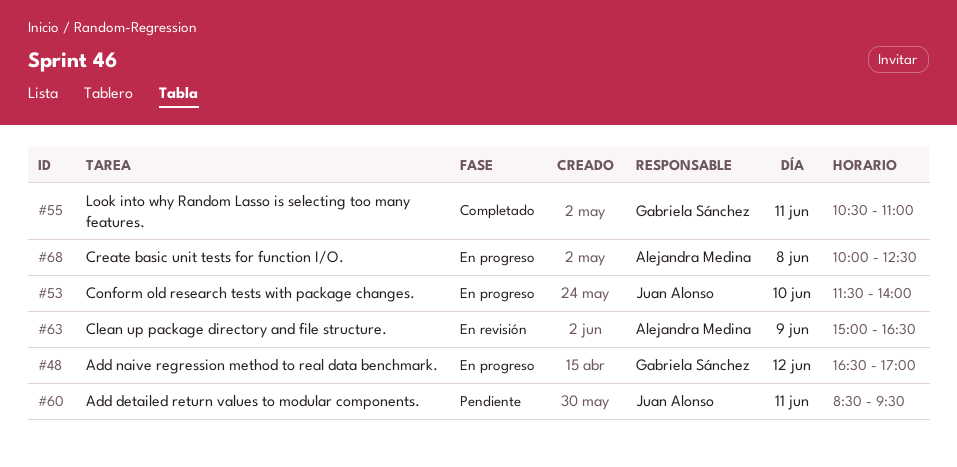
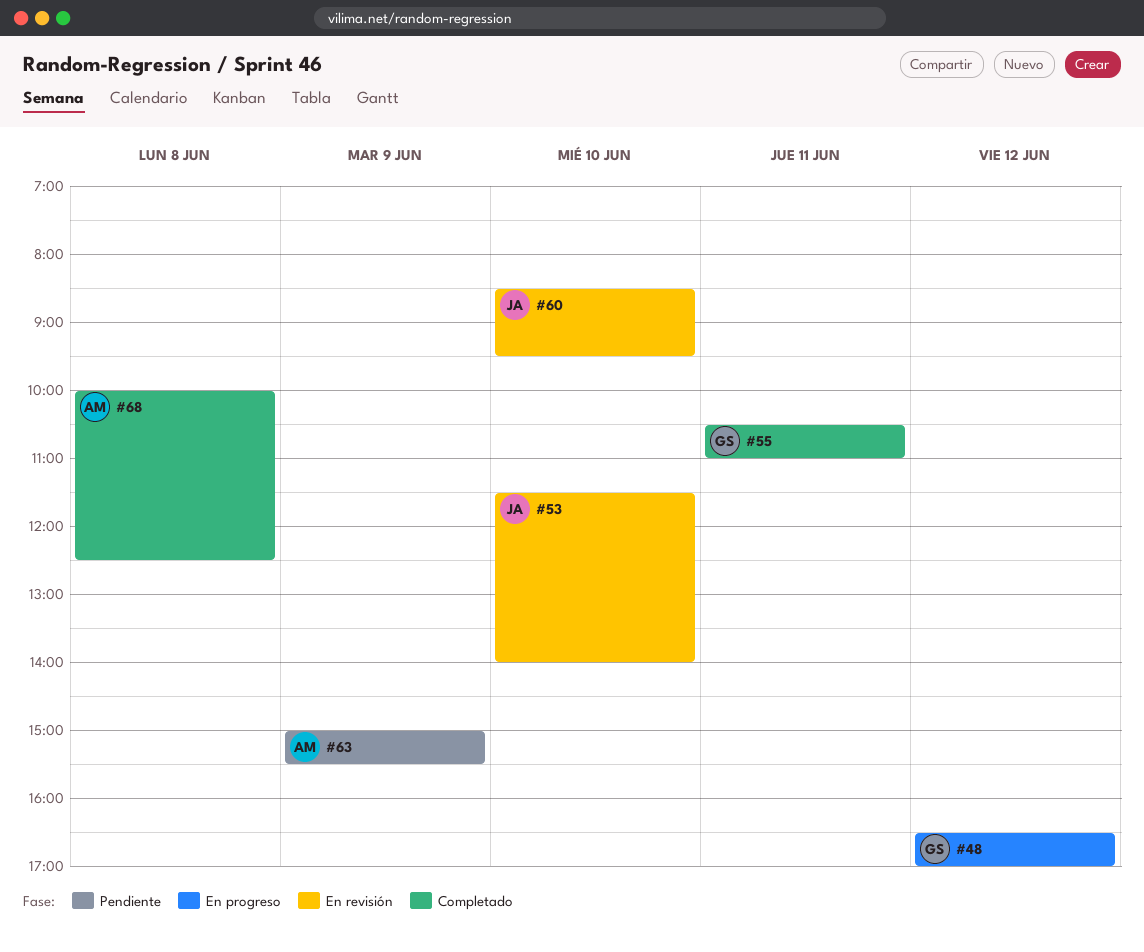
#53, status: En progreso -> En revisión
#60, status: Pendiente -> En revisión
#60, day: Jun 11 -> Jun 10
#63, status: En revisión -> Pendiente
#63, ends: 16:30 -> 15:30
#68, status: En progreso -> Completado

